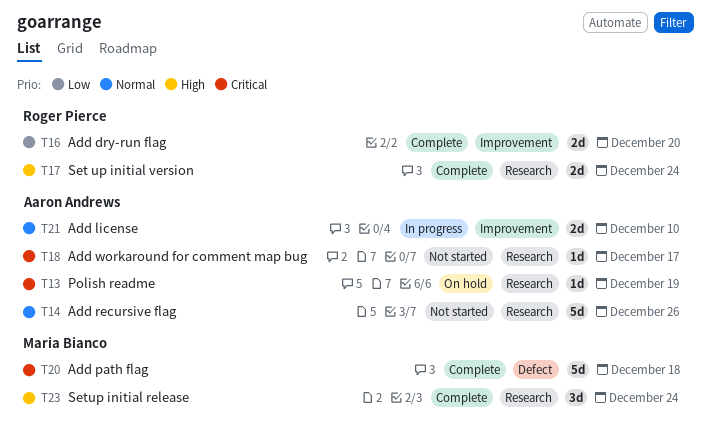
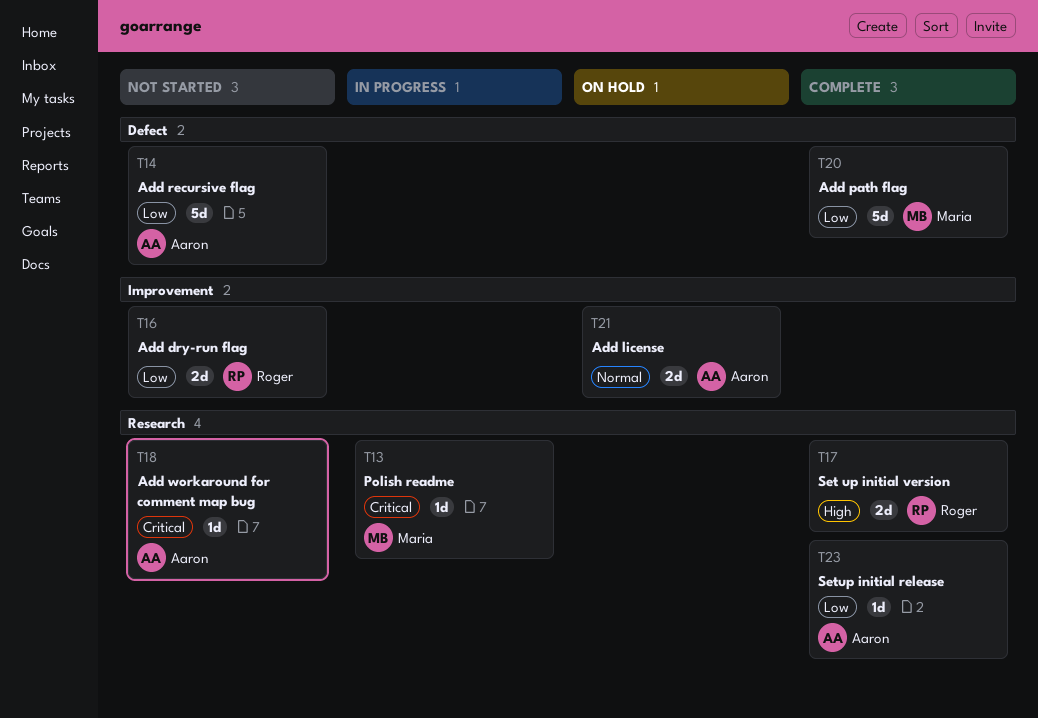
T13, status: On hold -> In progress
T13, owner: Aaron Andrews -> Maria Bianco
T14, priority: Normal -> Low
T14, label: Research -> Defect
T16, status: Complete -> Not started
T20, priority: Critical -> Low
T21, status: In progress -> On hold
T23, owner: Maria Bianco -> Aaron Andrews
T23, priority: High -> Low
T23, estimate: 3d -> 1d

